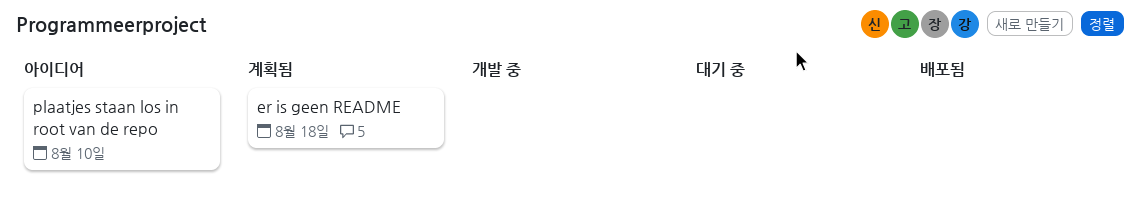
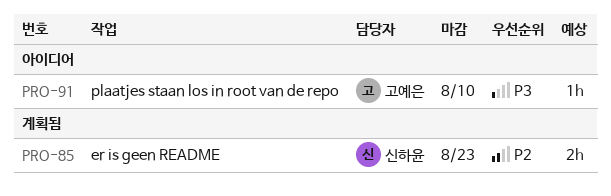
er is geen README, due: Aug 18 -> Aug 23

